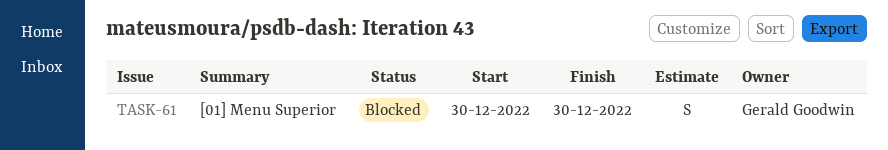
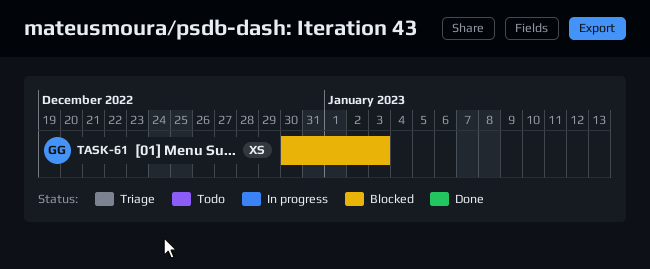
TASK-61, estimate: S -> XS
TASK-61, due: Dec 30 -> Jan 3

